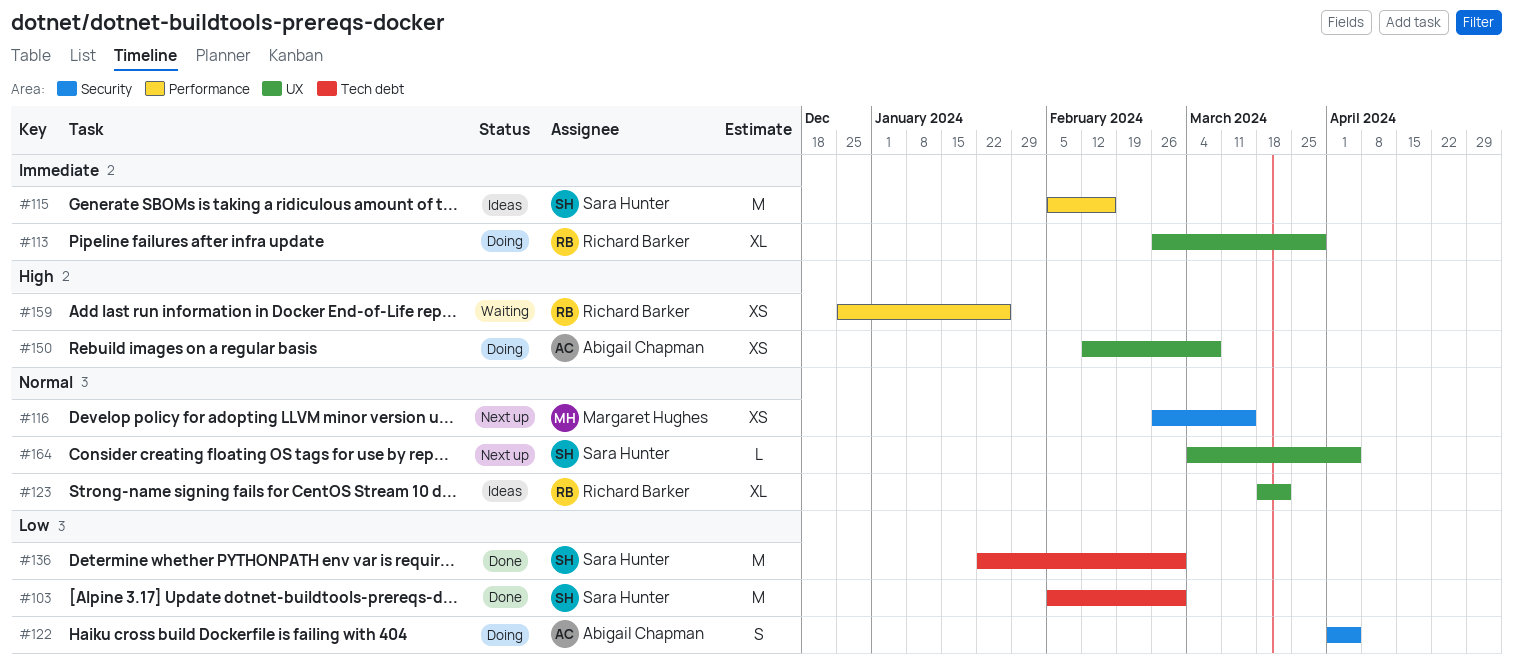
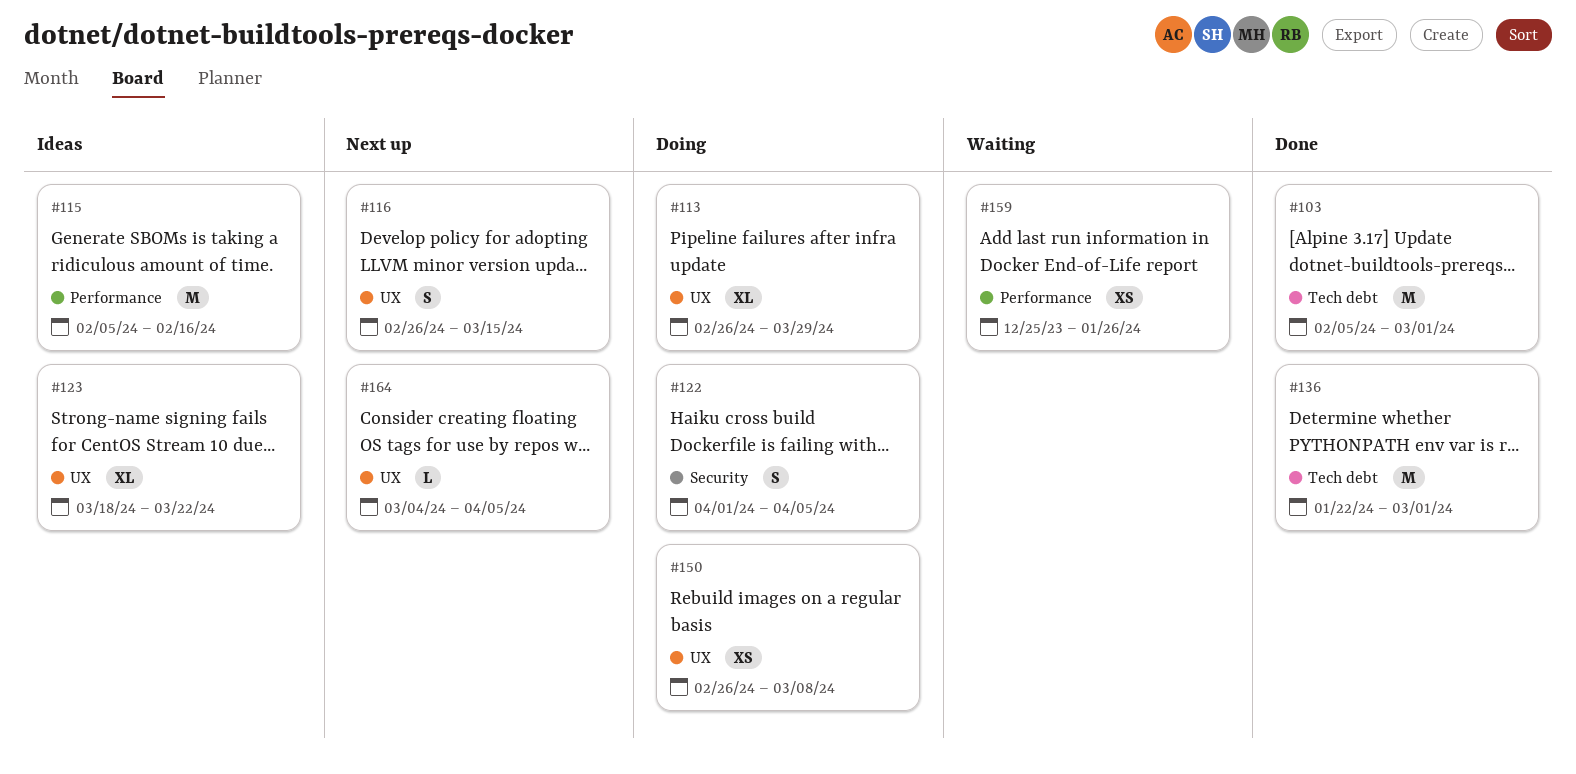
#116, label: Security -> UX
#116, estimate: XS -> S
#150, start: Feb 12 -> Feb 26

